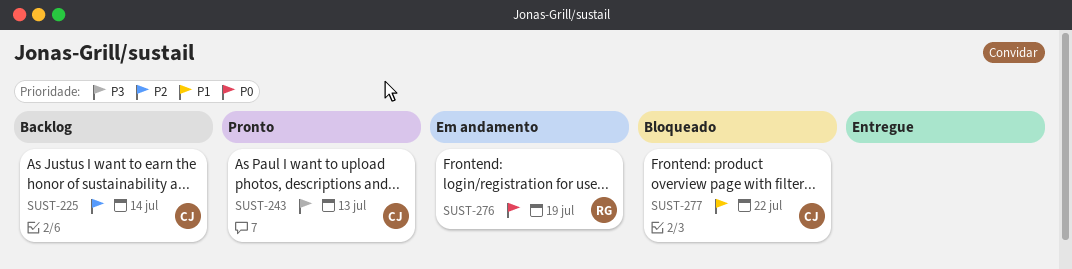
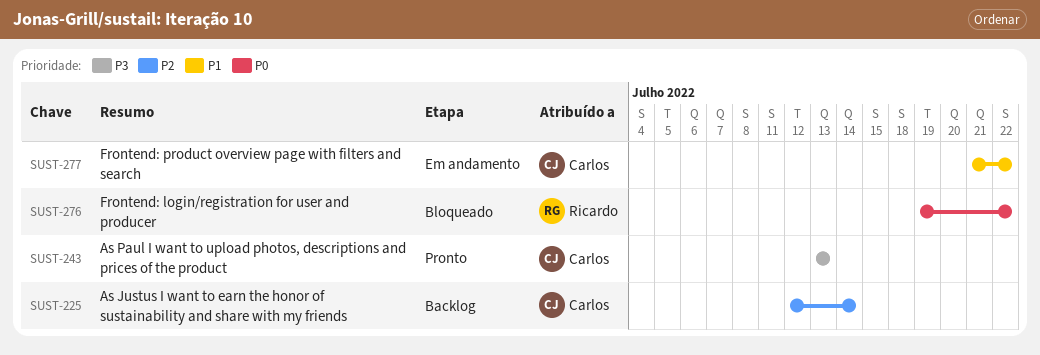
SUST-276, status: Em andamento -> Bloqueado
SUST-276, due: Jul 19 -> Jul 22
SUST-277, status: Bloqueado -> Em andamento

